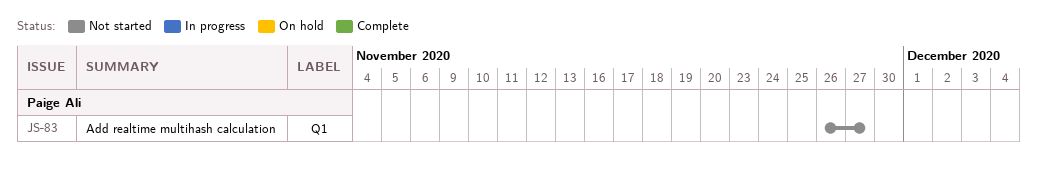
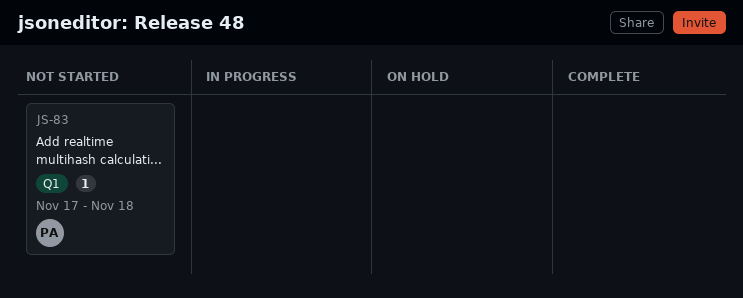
JS-83, start: Nov 26 -> Nov 17
JS-83, due: Nov 27 -> Nov 18

